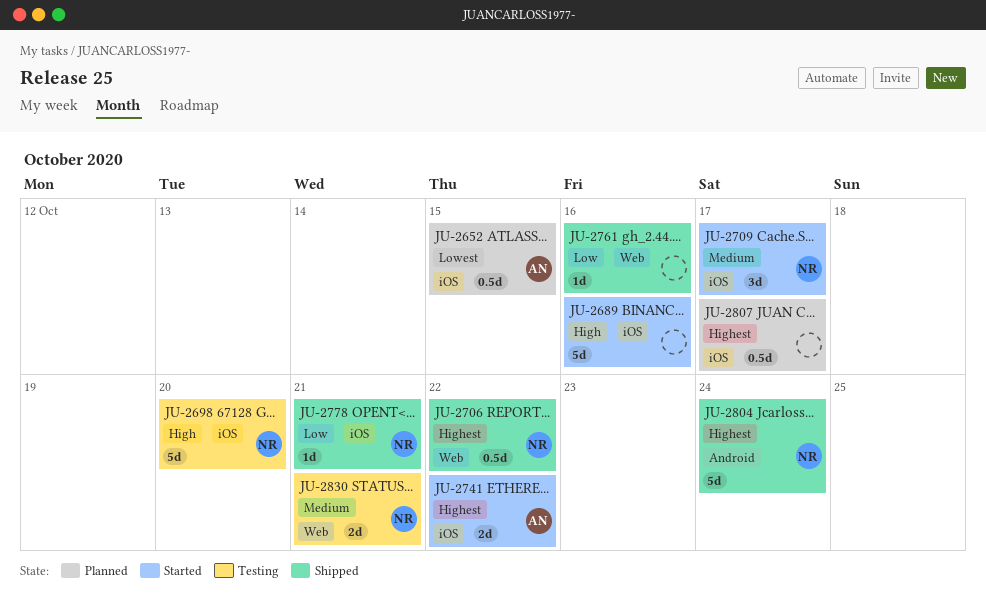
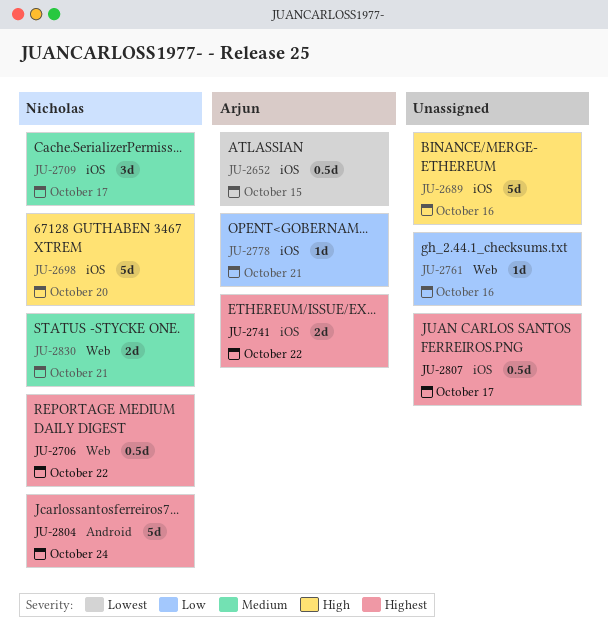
JU-2778, owner: Nicholas -> Arjun

